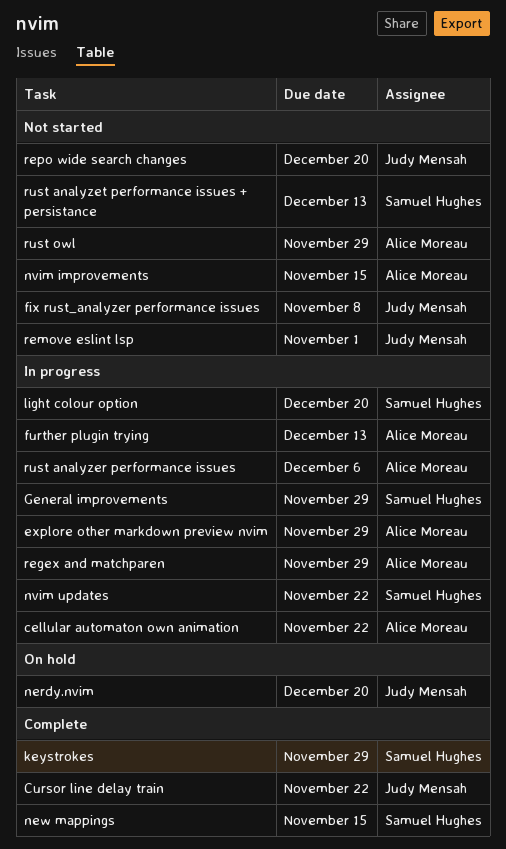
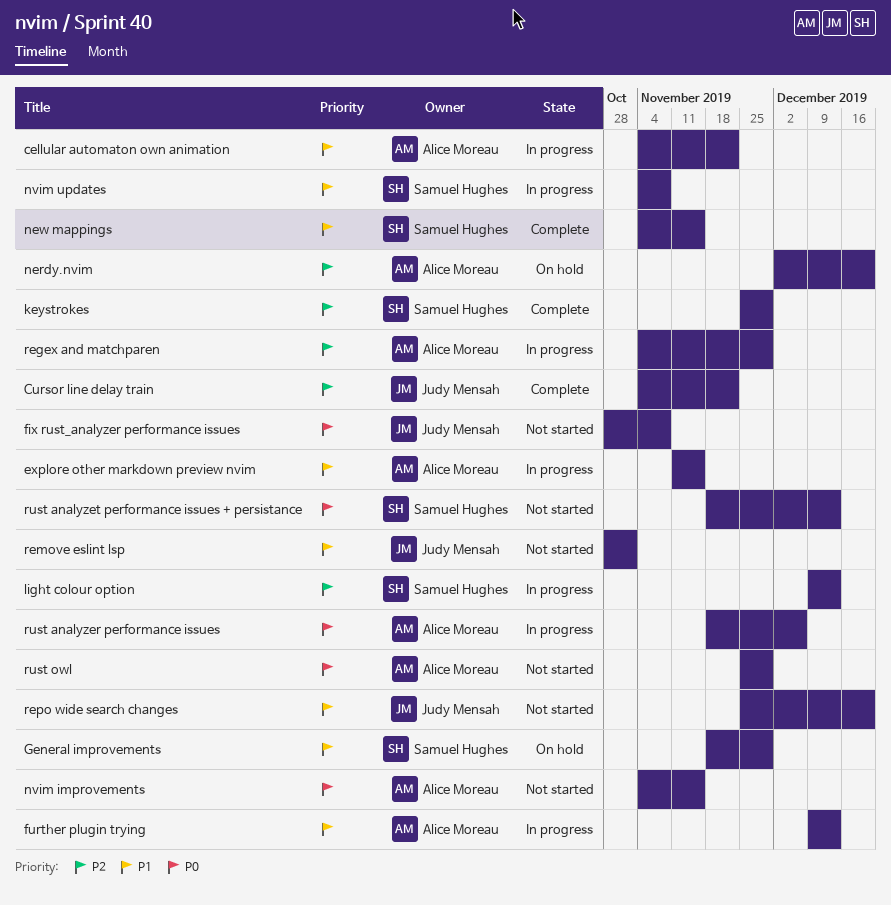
explore other markdown preview nvim, due: Nov 29 -> Nov 15
General improvements, status: In progress -> On hold
light colour option, due: Dec 20 -> Dec 13
nerdy.nvim, owner: Judy Mensah -> Alice Moreau
nvim updates, due: Nov 22 -> Nov 8

